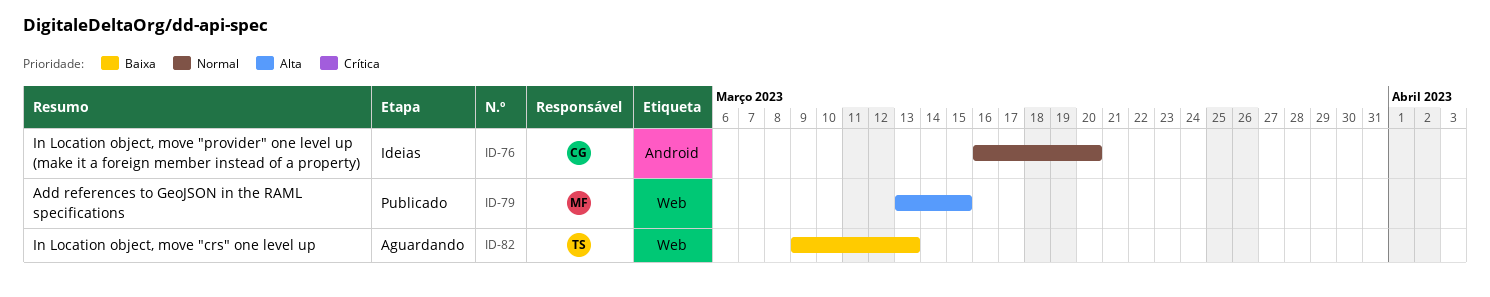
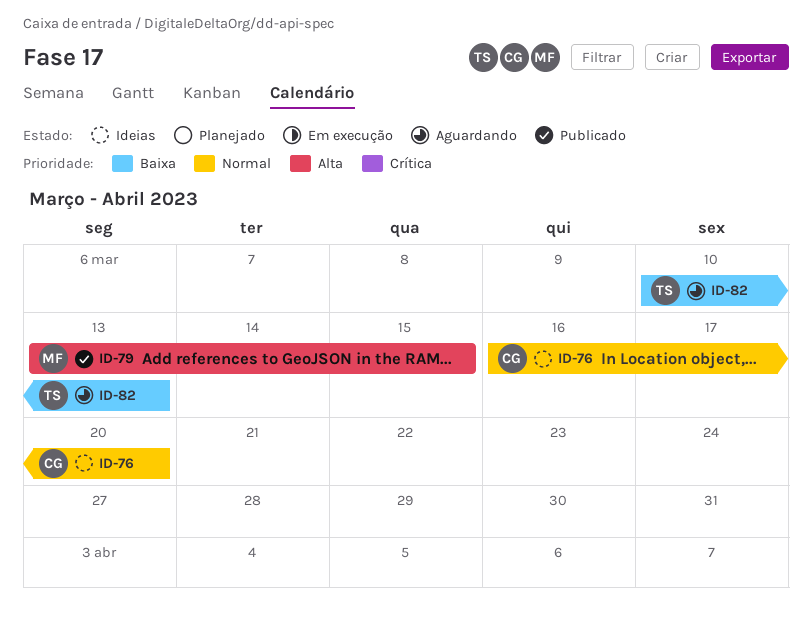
ID-82, start: Mar 9 -> Mar 10

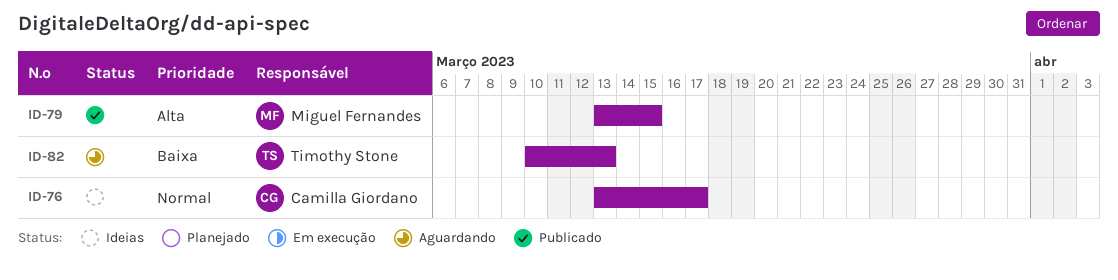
ID-76, start: Mar 16 -> Mar 13
ID-76, due: Mar 20 -> Mar 17

